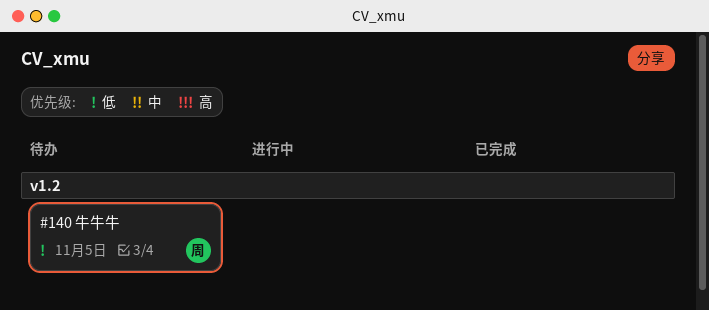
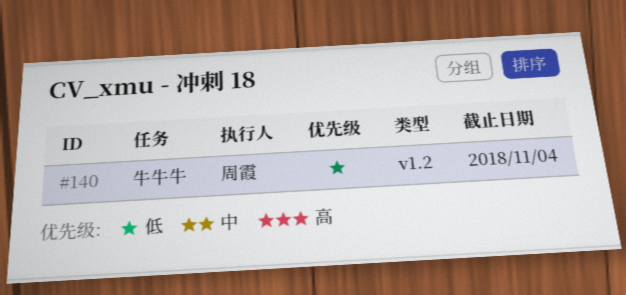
#140, due: Nov 5 -> Nov 4

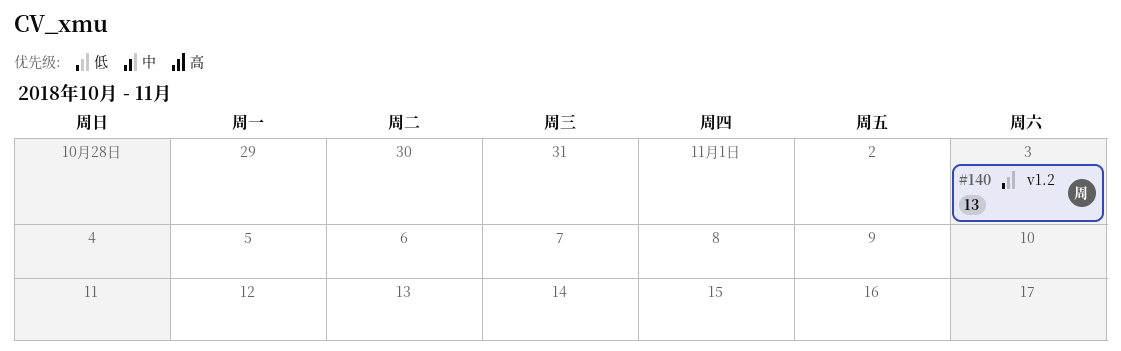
#140, due: Nov 4 -> Nov 3

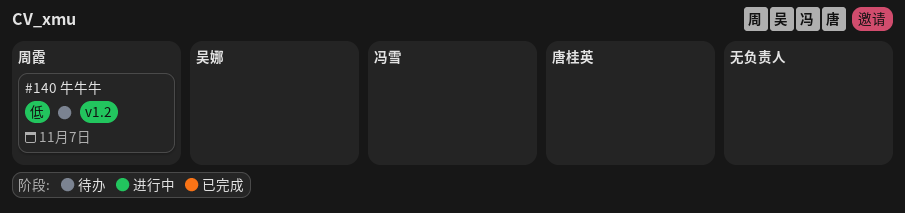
#140, due: Nov 3 -> Nov 7

